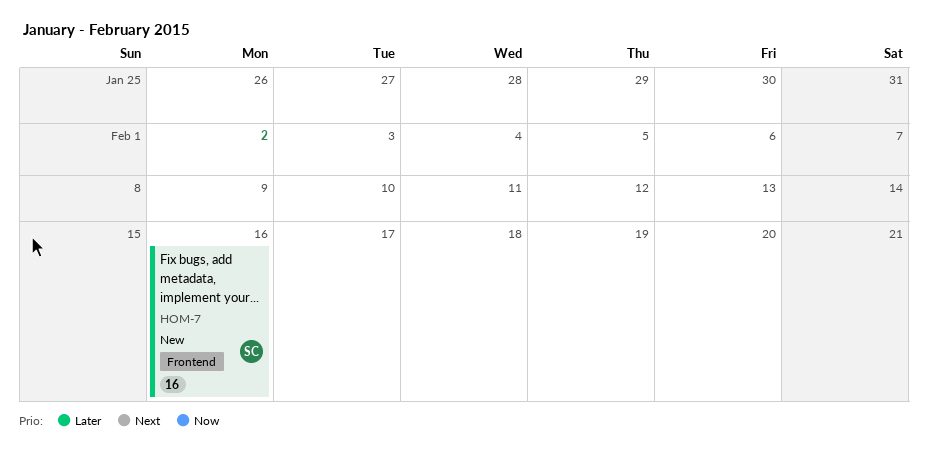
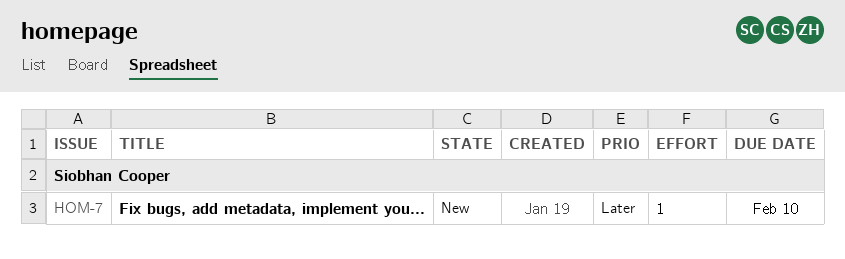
HOM-7, estimate: 16 -> 1
HOM-7, due: Feb 16 -> Feb 10

